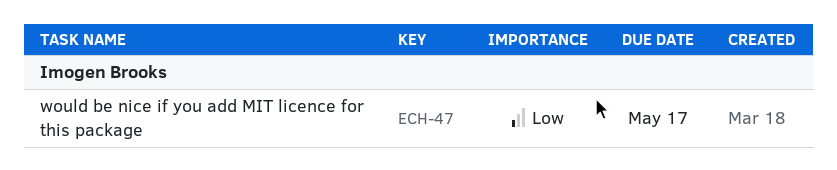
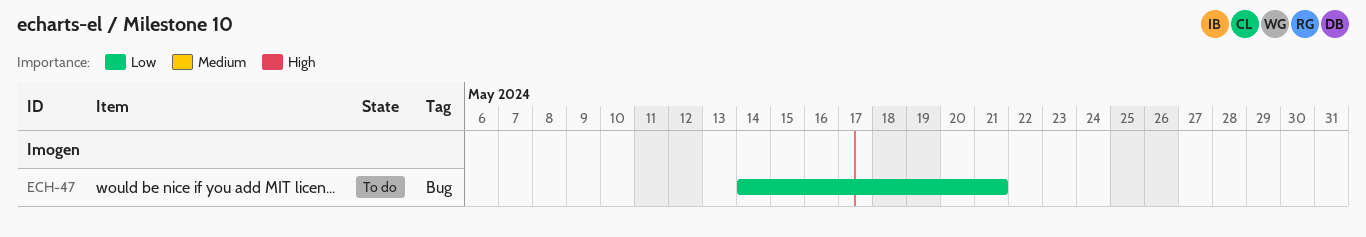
ECH-47, due: May 17 -> May 21

